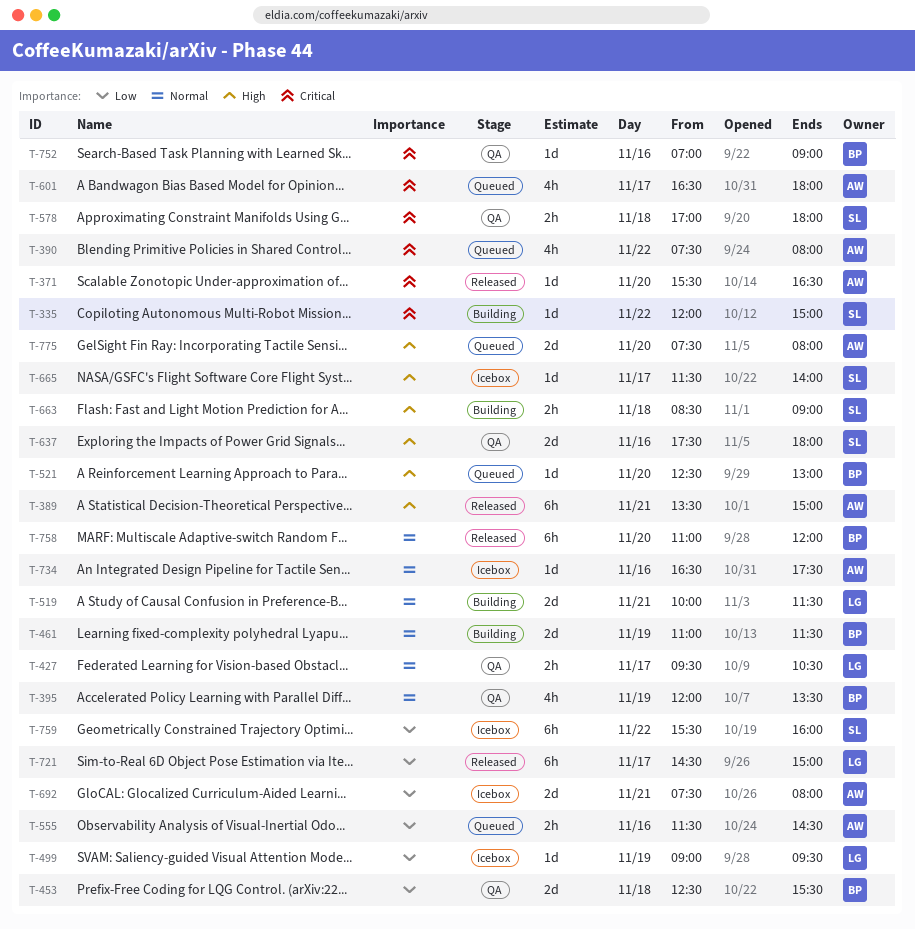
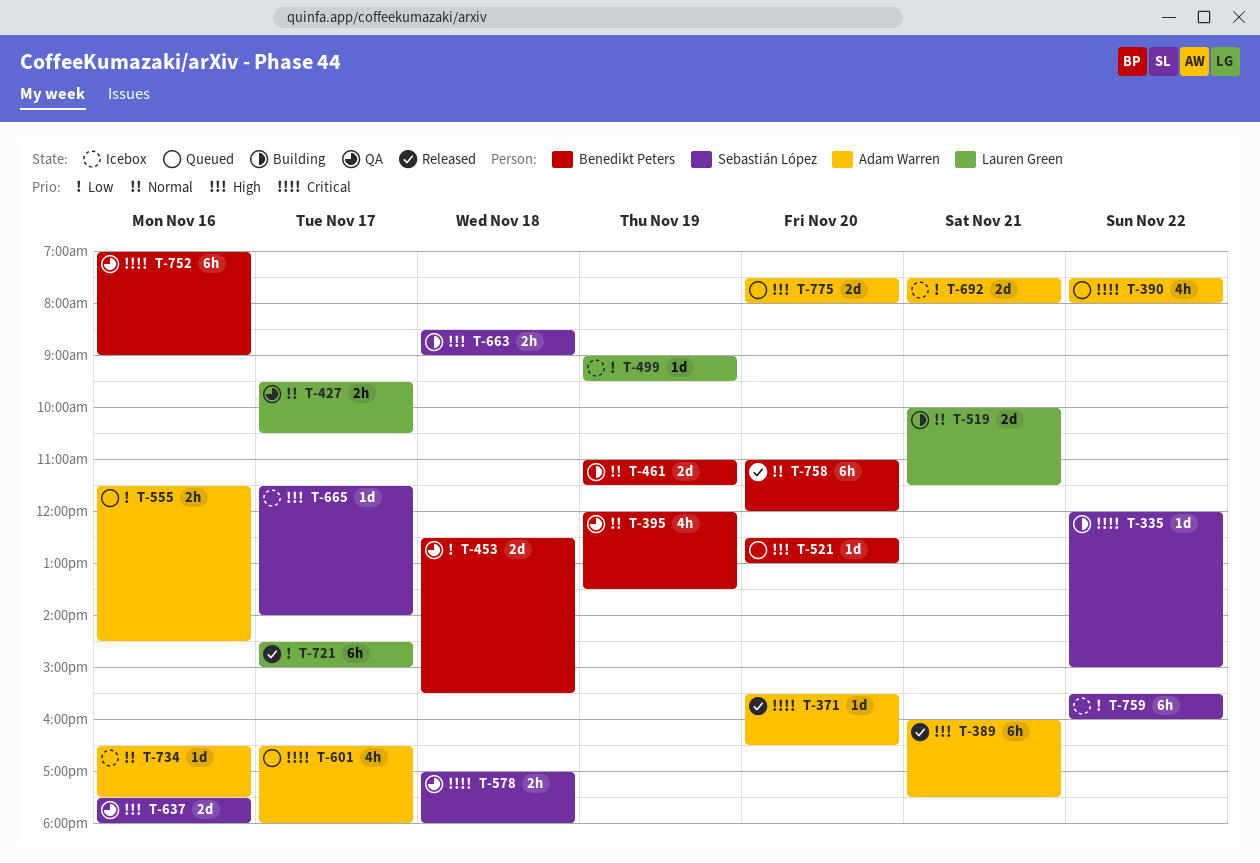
T-389, begins: 13:30 -> 16:00
T-389, ends: 15:00 -> 17:30
T-752, estimate: 1d -> 6h

